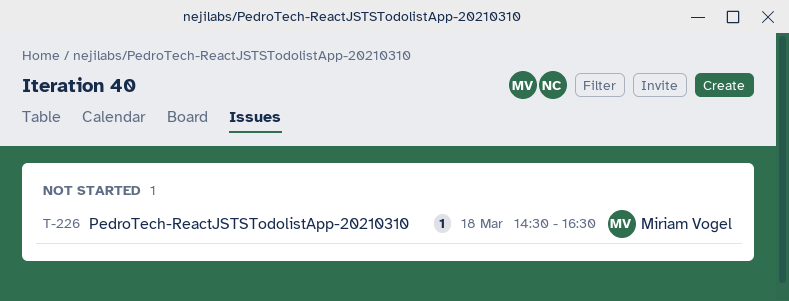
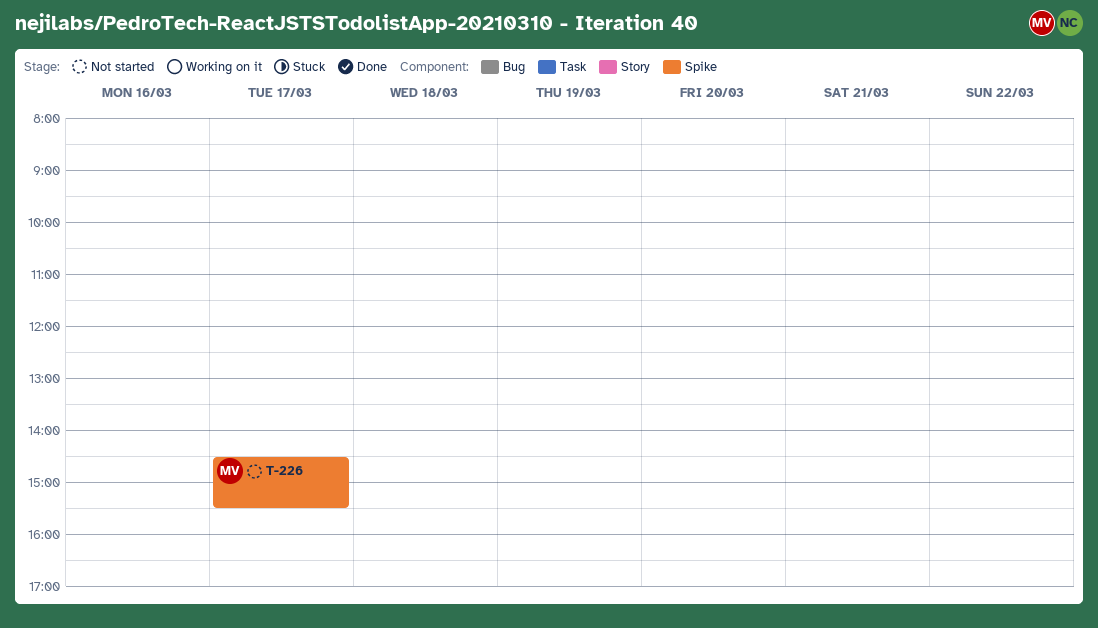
T-226, day: Mar 18 -> Mar 17
T-226, ends: 16:30 -> 15:30

